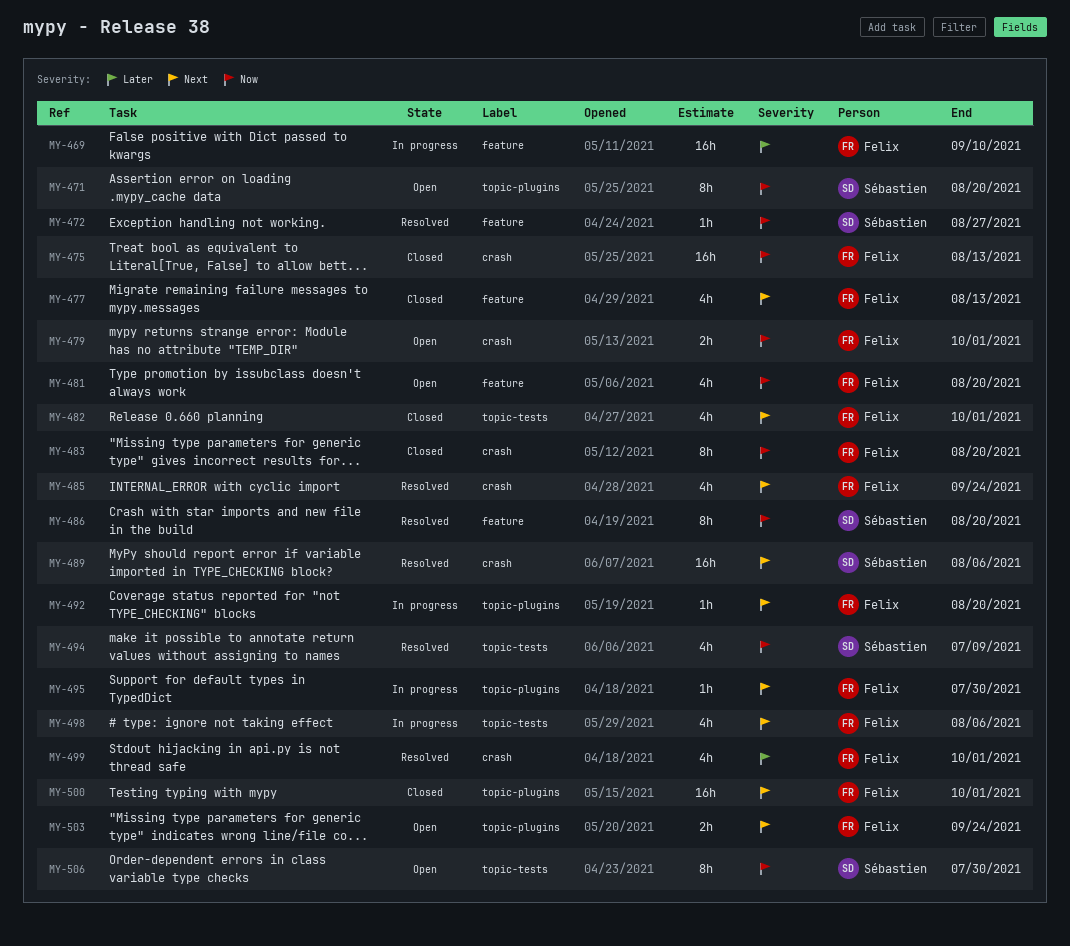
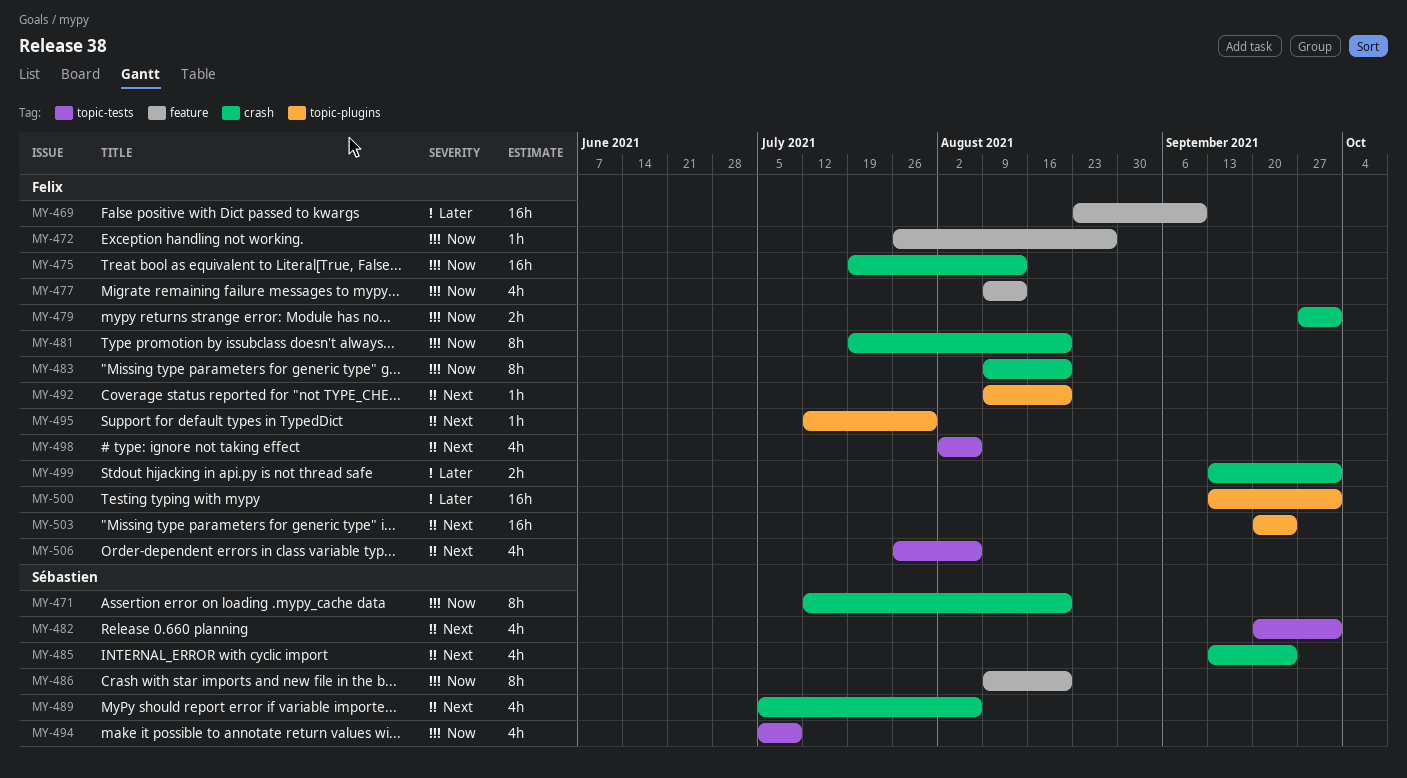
MY-471, label: topic-plugins -> crash
MY-472, owner: Sébastien -> Felix
MY-477, priority: Next -> Now
MY-481, label: feature -> crash
MY-481, estimate: 4h -> 8h
MY-482, owner: Felix -> Sébastien
MY-485, owner: Felix -> Sébastien
MY-489, estimate: 16h -> 4h
MY-499, estimate: 4h -> 2h
MY-500, priority: Next -> Later
MY-503, estimate: 2h -> 16h
MY-506, owner: Sébastien -> Felix
MY-506, priority: Now -> Next
MY-506, estimate: 8h -> 4h
MY-506, due: Jul 30 -> Aug 6

